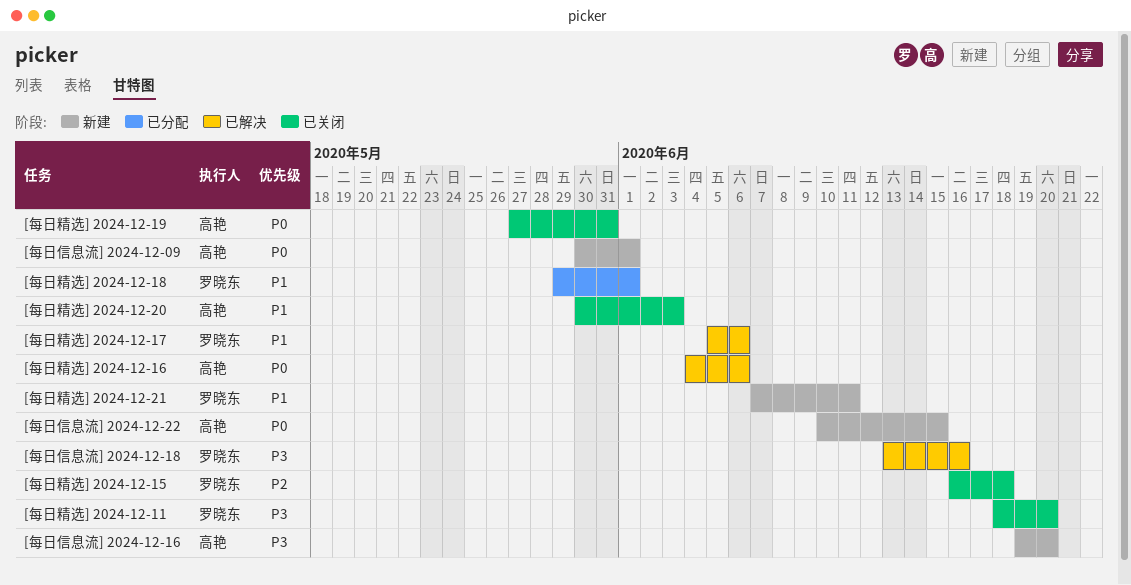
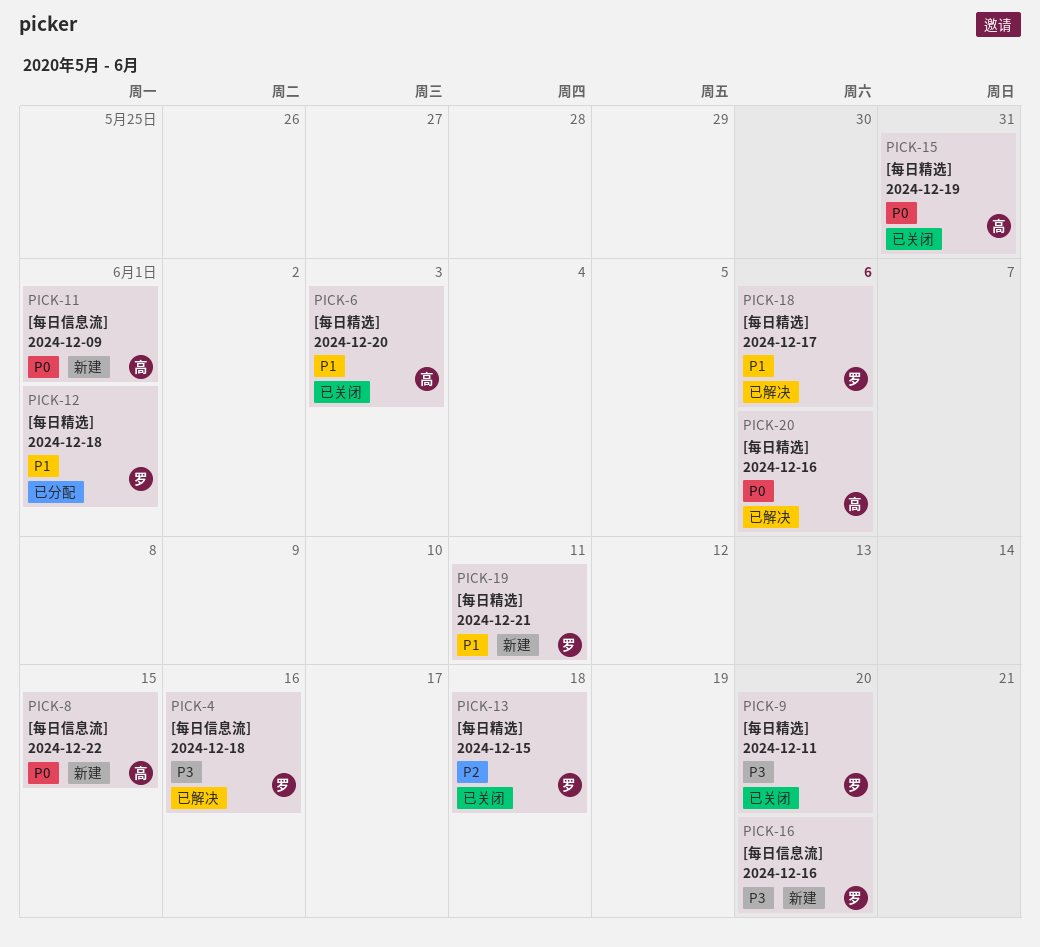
[每日信息流] 2024-12-16, owner: 高艳 -> 罗晓东

